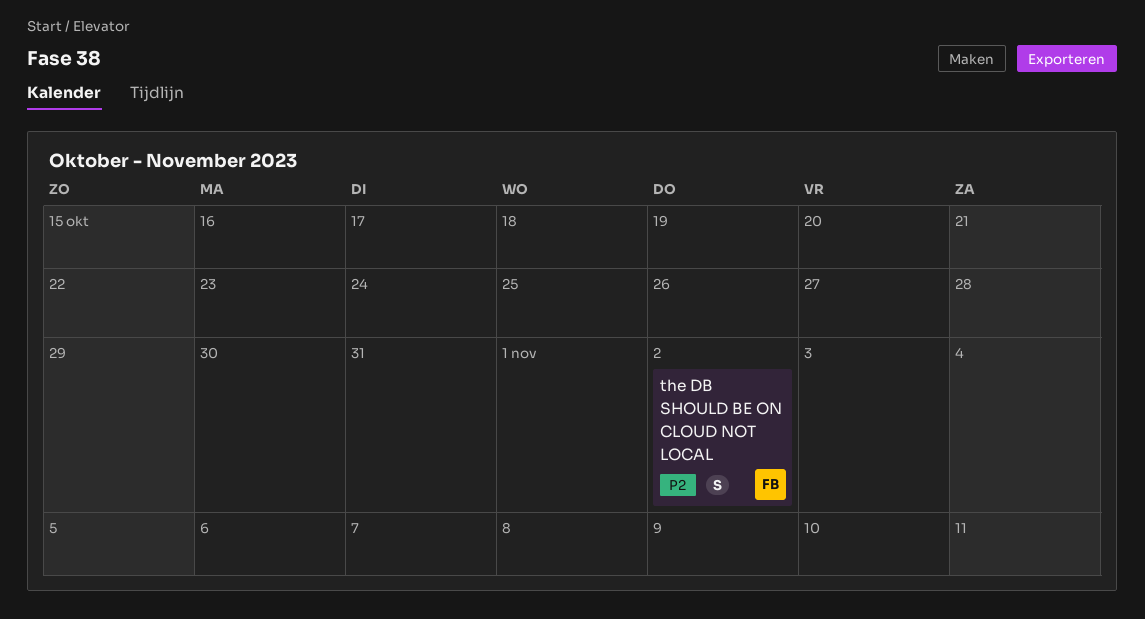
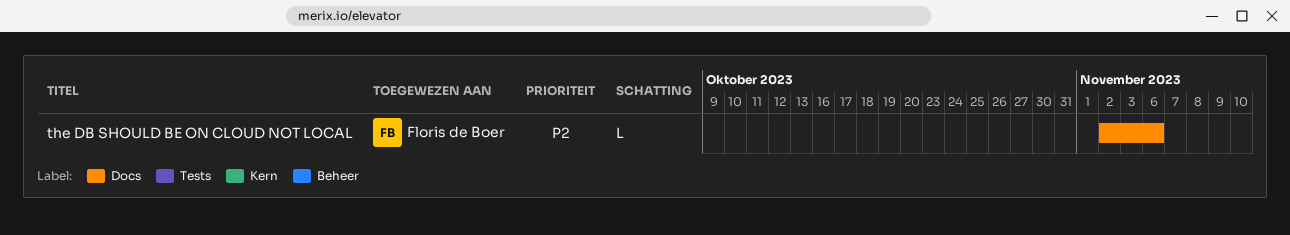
the DB SHOULD BE ON CLOUD NOT LOCAL, estimate: S -> L
the DB SHOULD BE ON CLOUD NOT LOCAL, due: Nov 2 -> Nov 6

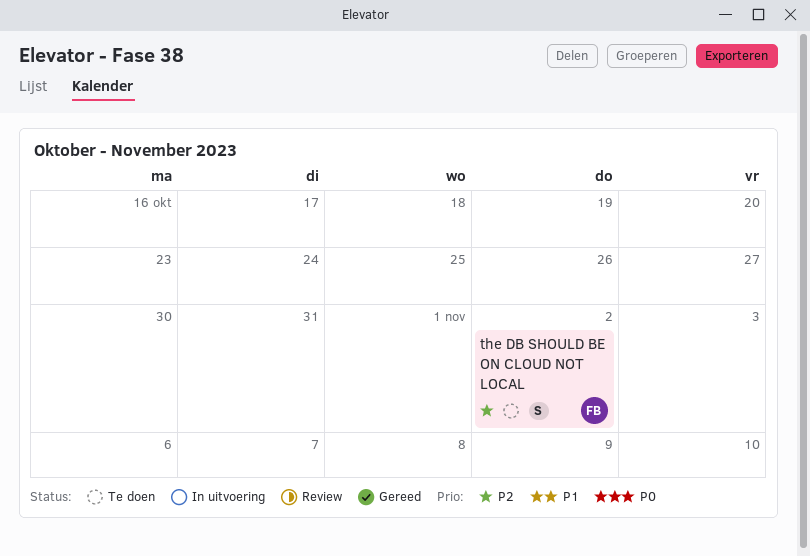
the DB SHOULD BE ON CLOUD NOT LOCAL, estimate: L -> S
the DB SHOULD BE ON CLOUD NOT LOCAL, due: Nov 6 -> Nov 2

